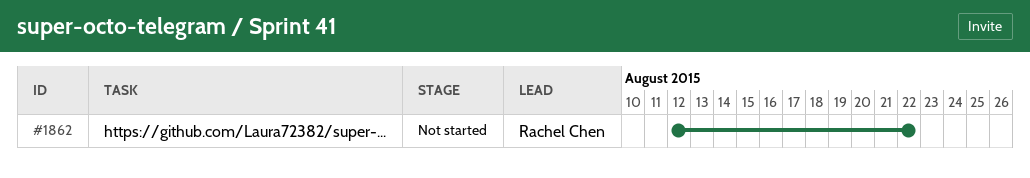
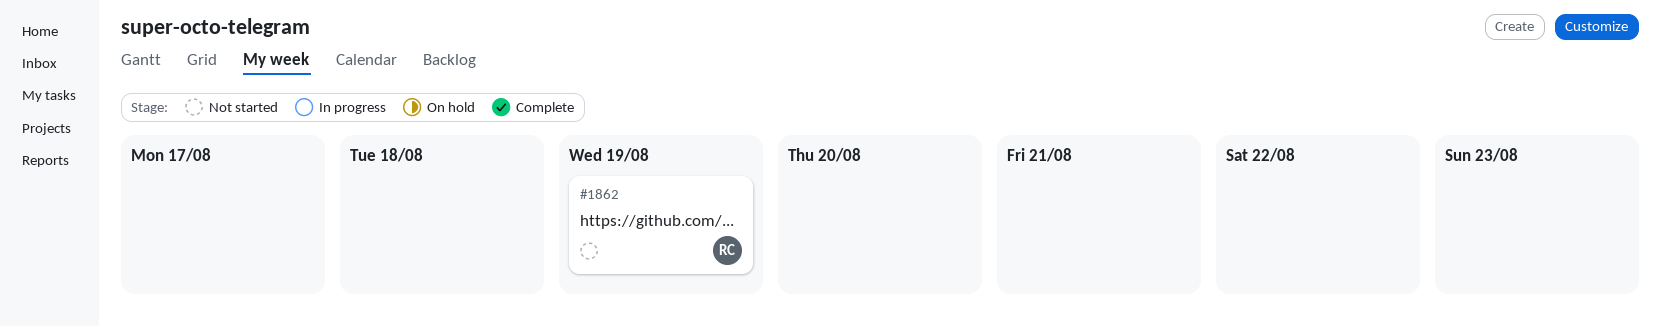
#1862, due: Aug 22 -> Aug 19

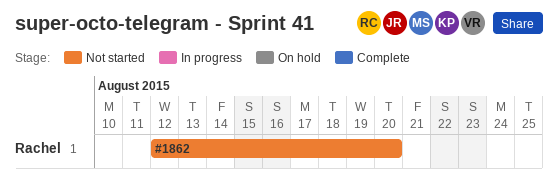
#1862, due: Aug 19 -> Aug 20

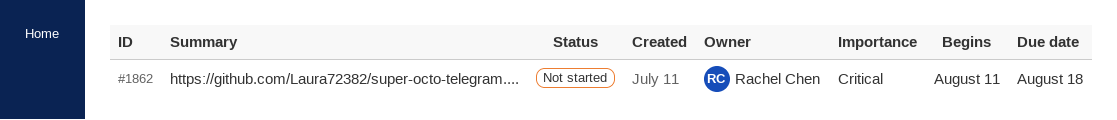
#1862, start: Aug 12 -> Aug 11
#1862, due: Aug 20 -> Aug 18

